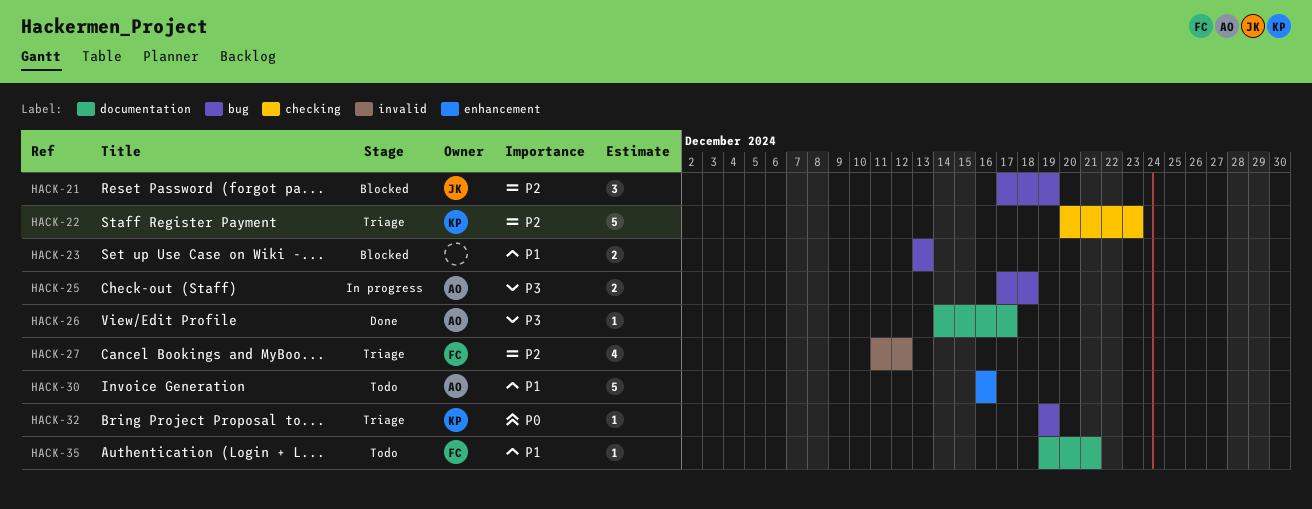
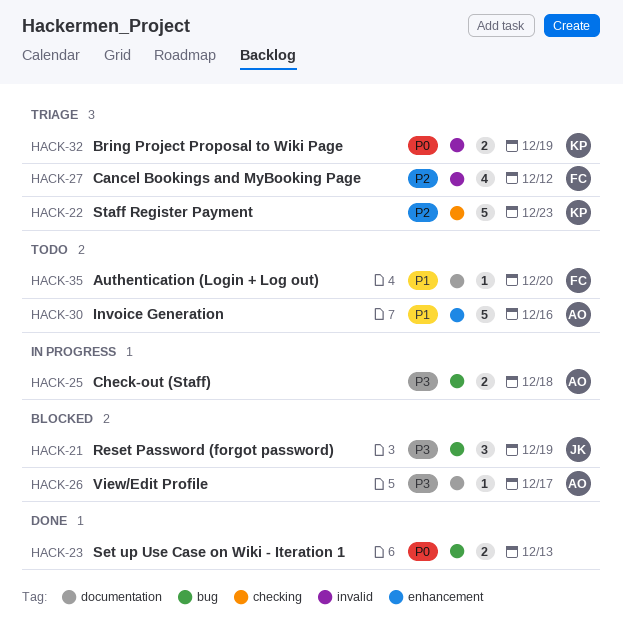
HACK-21, priority: P2 -> P3
HACK-23, status: Blocked -> Done
HACK-23, priority: P1 -> P0
HACK-26, status: Done -> Blocked
HACK-32, label: bug -> invalid
HACK-32, estimate: 1 -> 2
HACK-35, due: Dec 21 -> Dec 20

